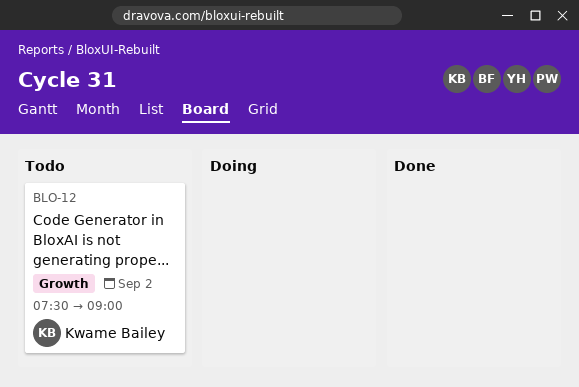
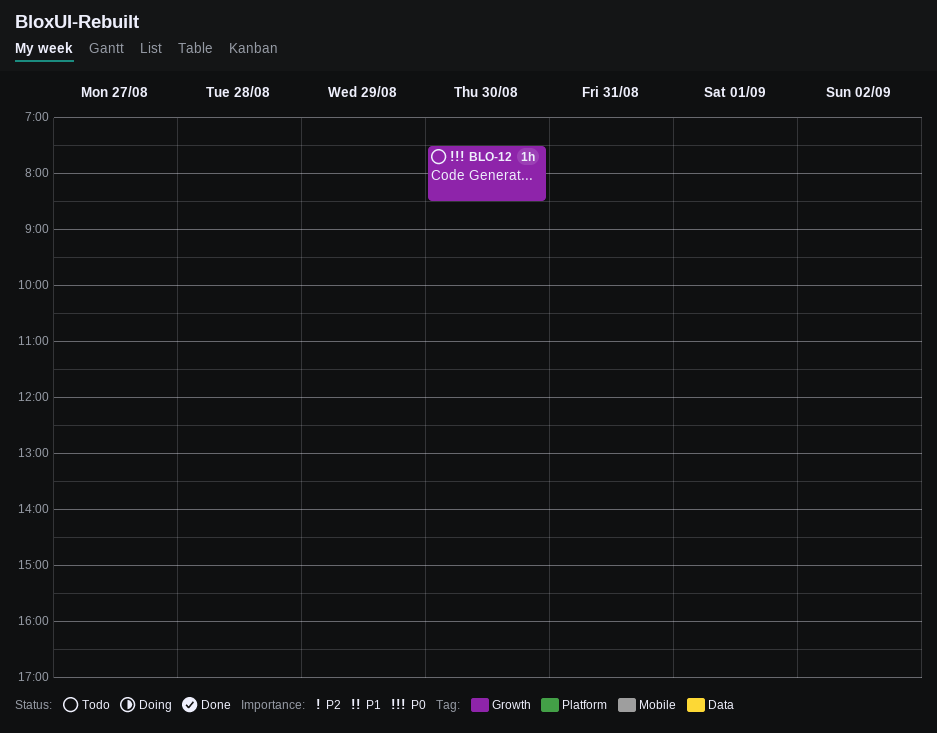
BLO-12, day: Sep 2 -> Aug 30
BLO-12, ends: 09:00 -> 08:30

